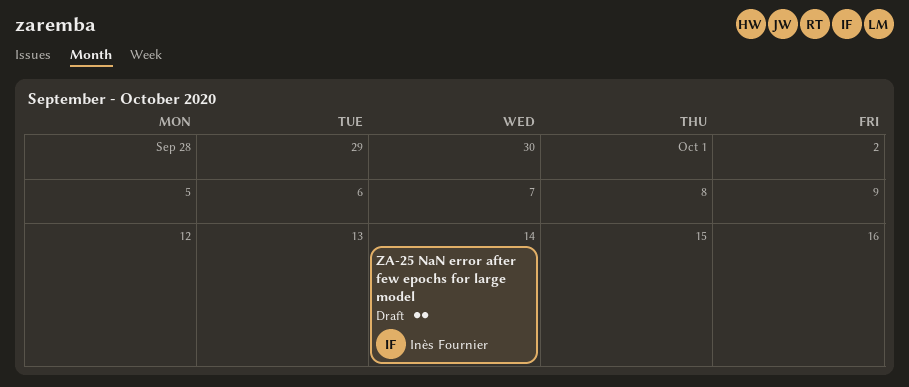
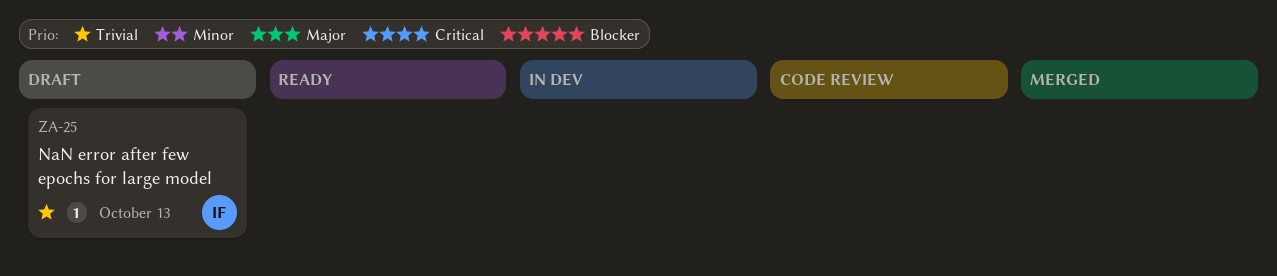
ZA-25, estimate: 2 -> 1
ZA-25, due: Oct 14 -> Oct 13

